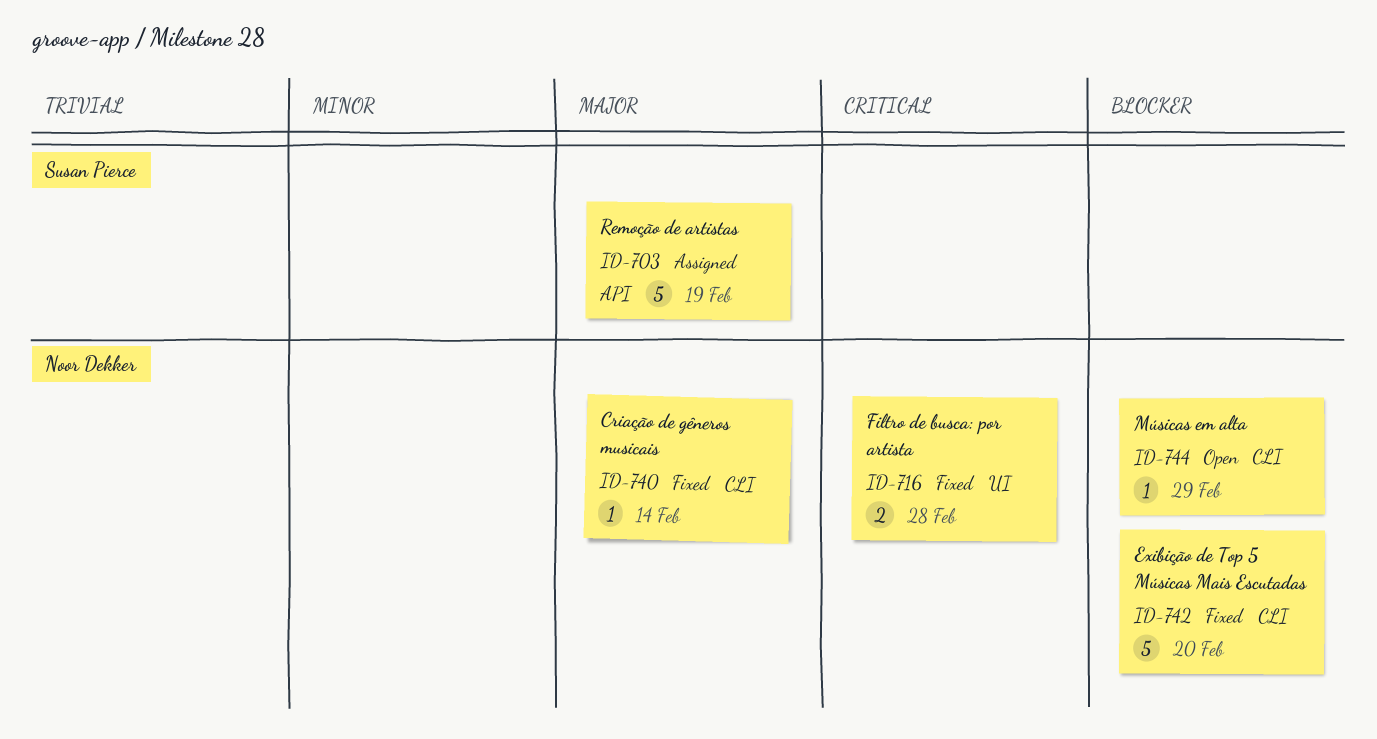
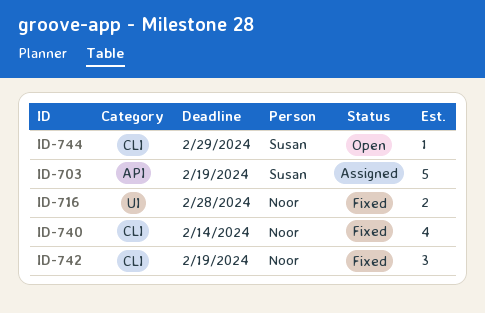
ID-740, estimate: 1 -> 4
ID-742, estimate: 5 -> 3
ID-742, due: Feb 20 -> Feb 19
ID-744, owner: Noor Dekker -> Susan Pierce

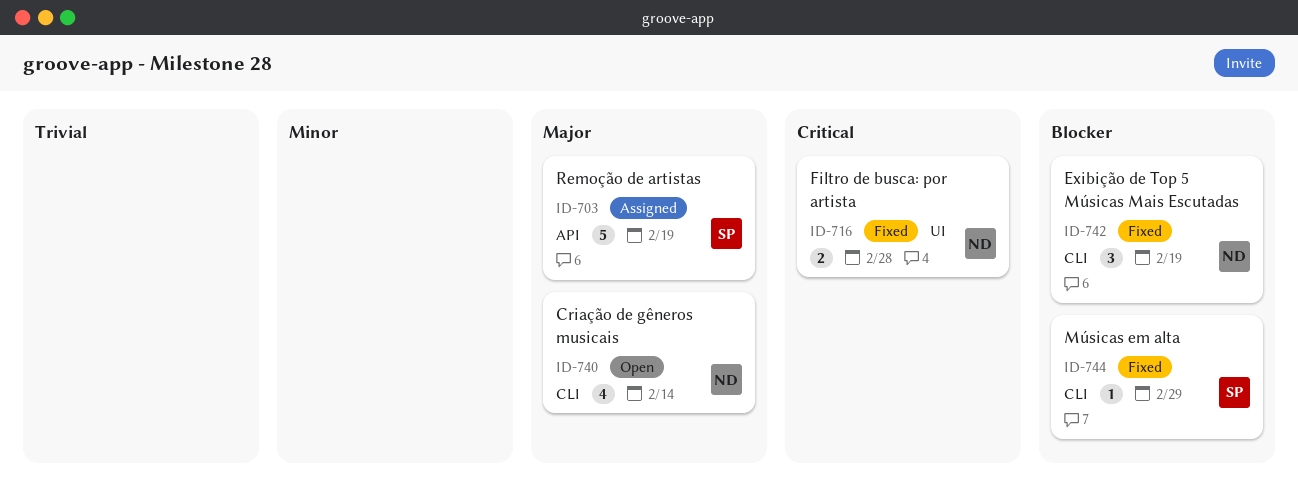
ID-740, status: Fixed -> Open
ID-744, status: Open -> Fixed

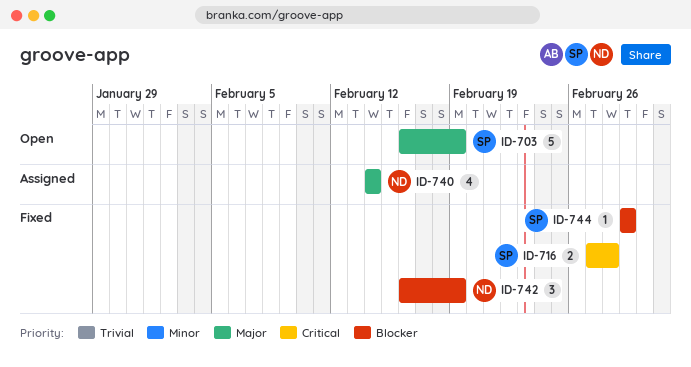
ID-703, status: Assigned -> Open
ID-716, owner: ND -> SP
ID-740, status: Open -> Assigned

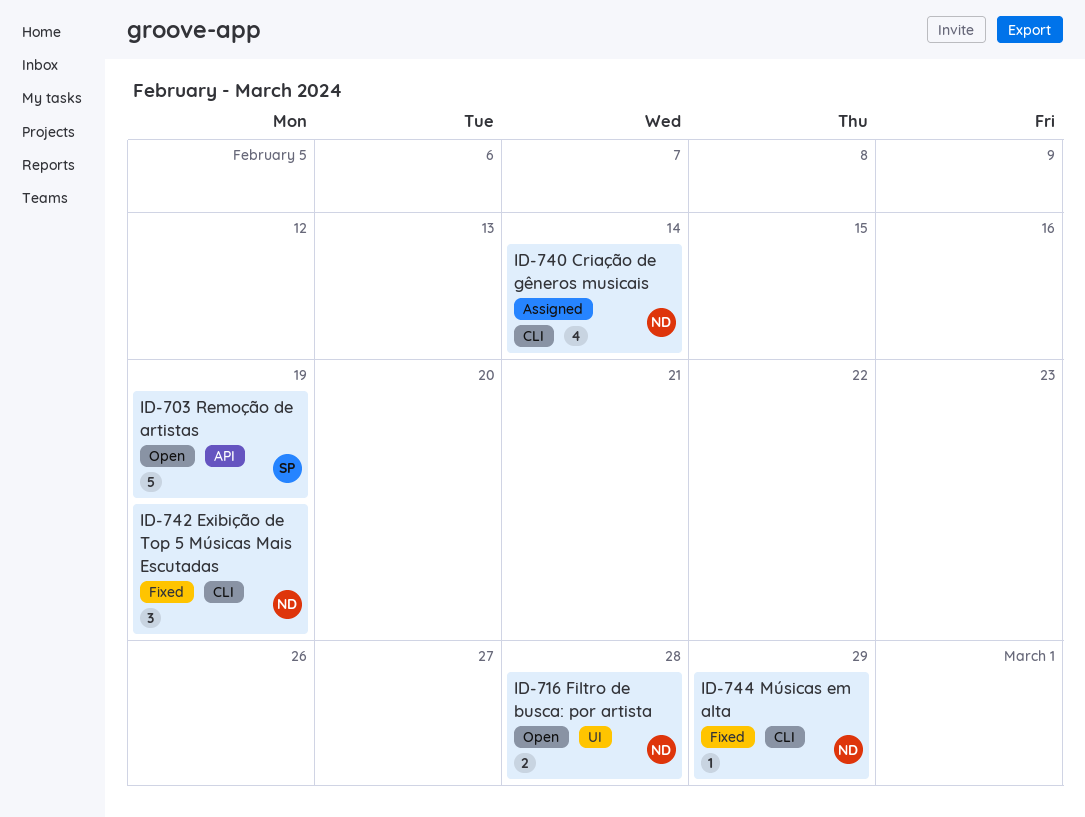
ID-716, status: Fixed -> Open
ID-716, owner: SP -> ND
ID-744, owner: SP -> ND

